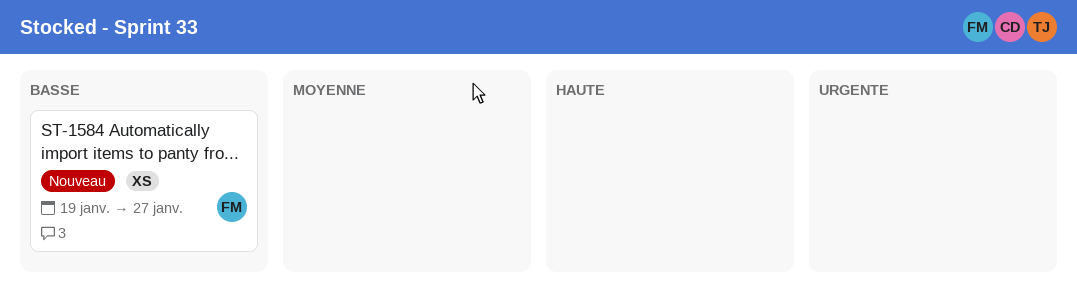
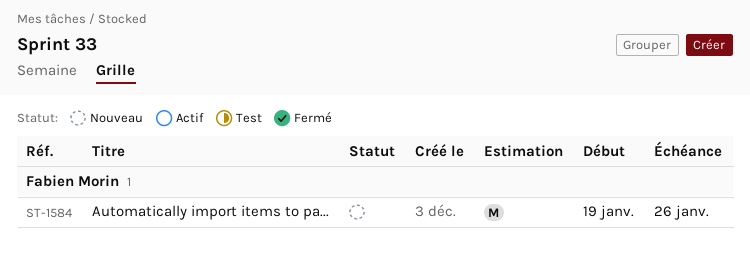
ST-1584, estimate: XS -> M
ST-1584, due: Jan 27 -> Jan 26

